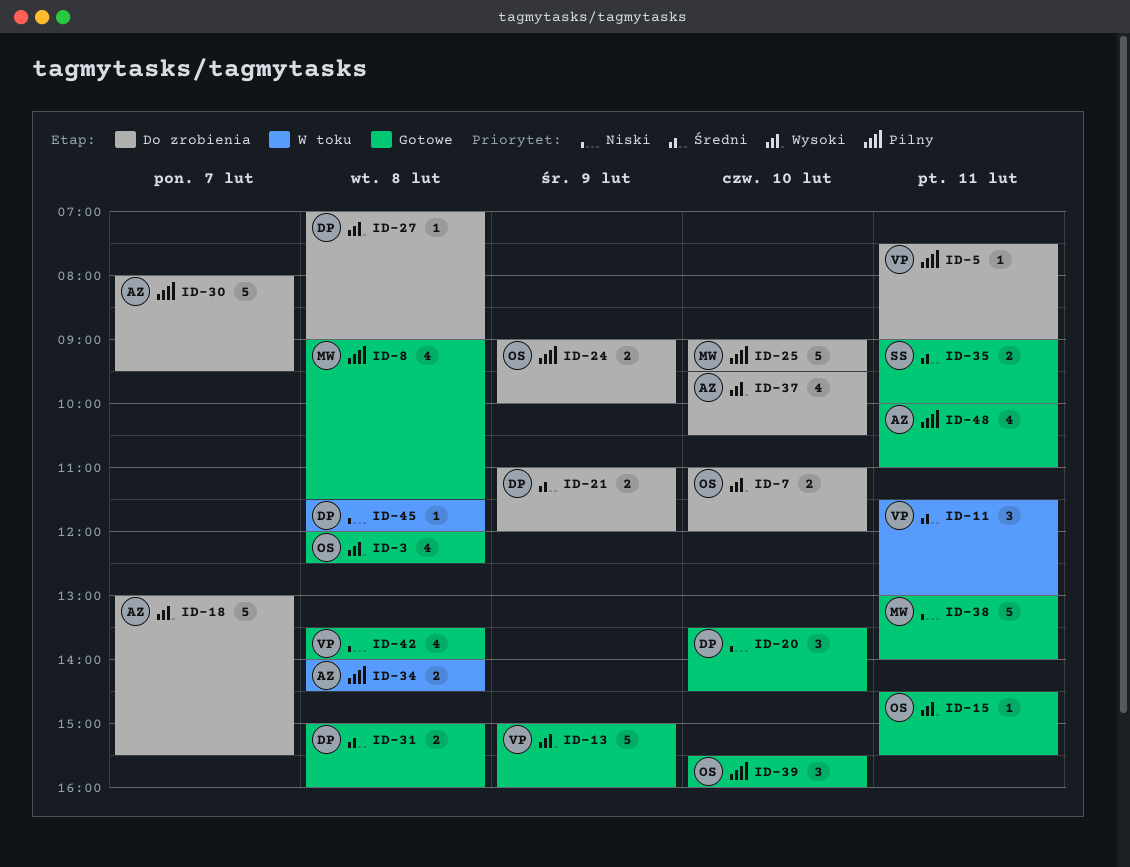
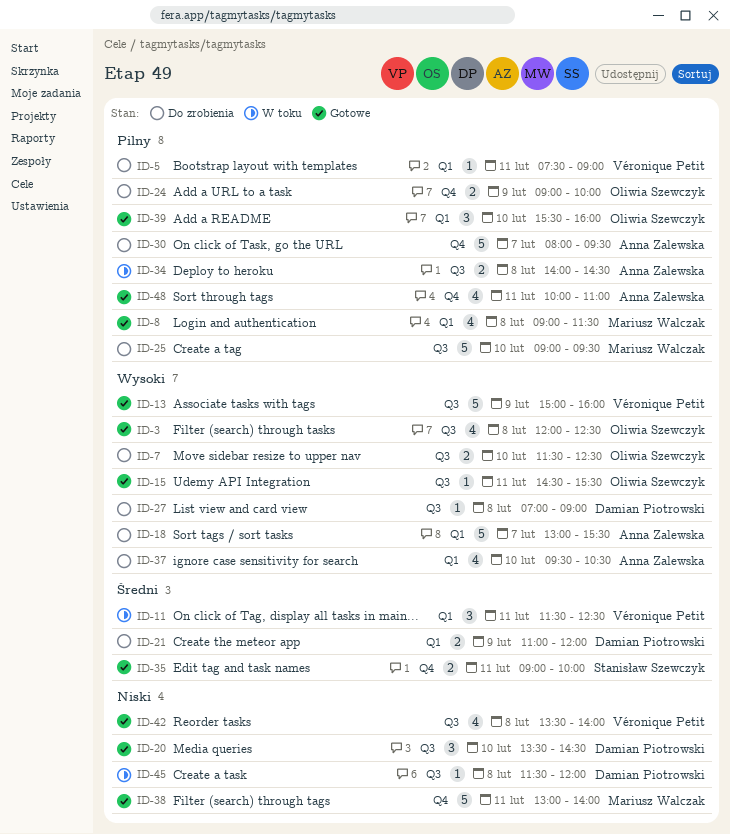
ID-7, begins: 11:00 -> 11:30
ID-7, ends: 12:00 -> 12:30
ID-11, ends: 13:00 -> 12:30
ID-31: present -> none

